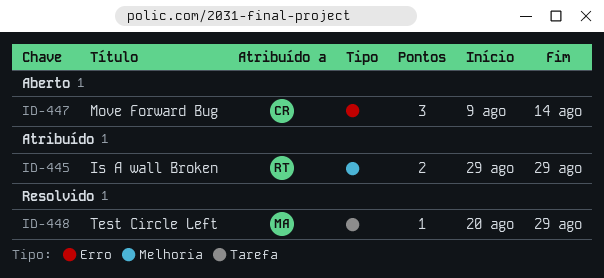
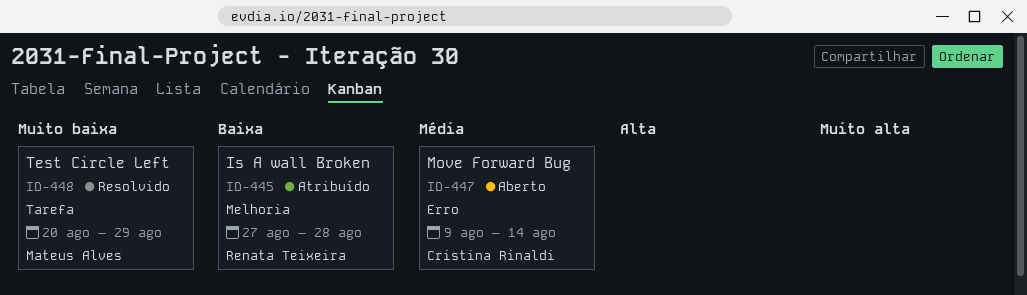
ID-445, start: Aug 29 -> Aug 27
ID-445, due: Aug 29 -> Aug 28

